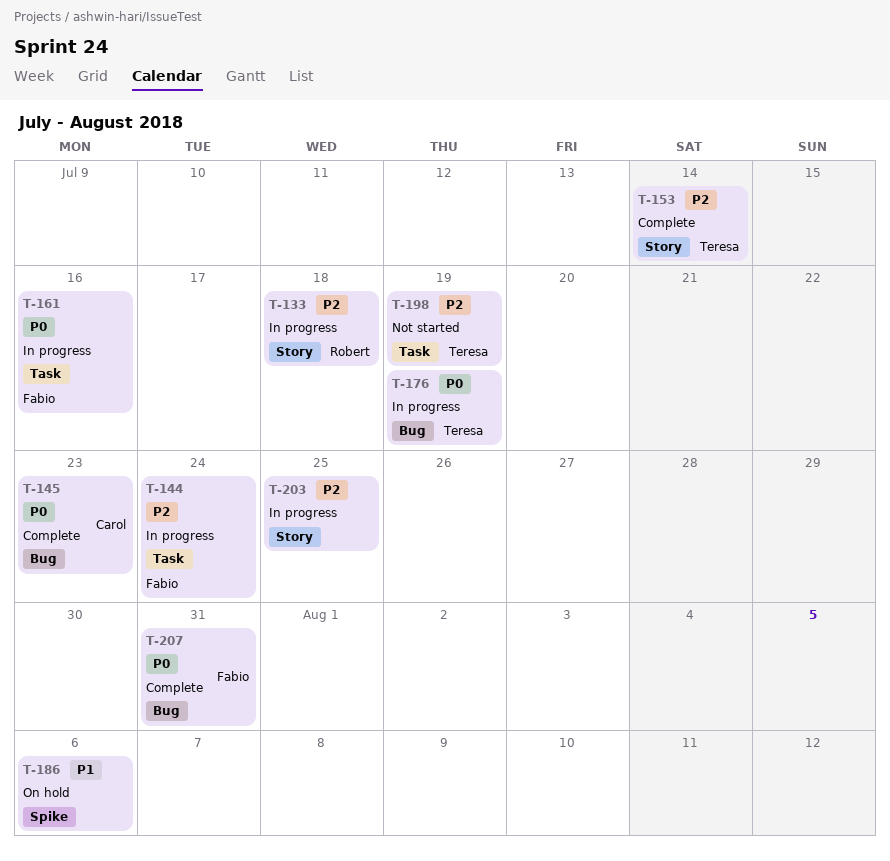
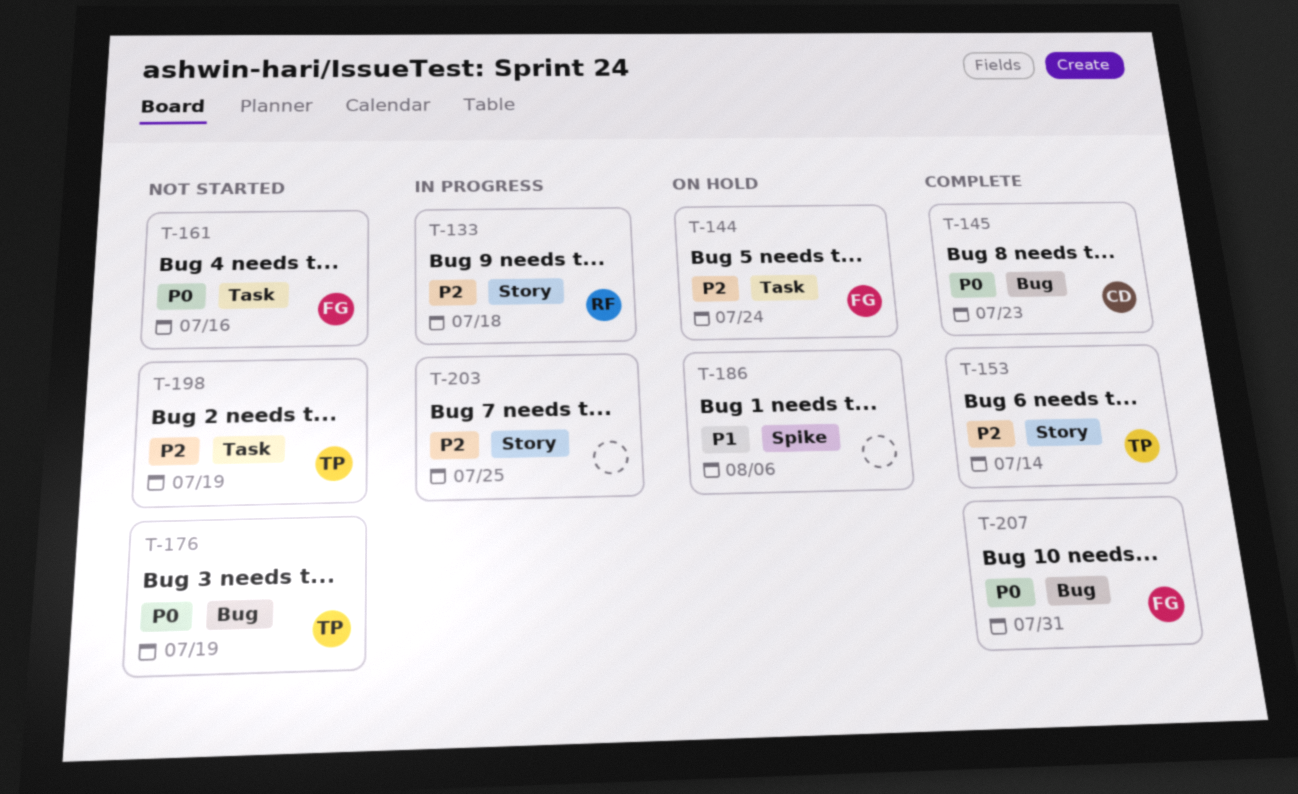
T-144, status: In progress -> On hold
T-161, status: In progress -> Not started
T-176, status: In progress -> Not started

